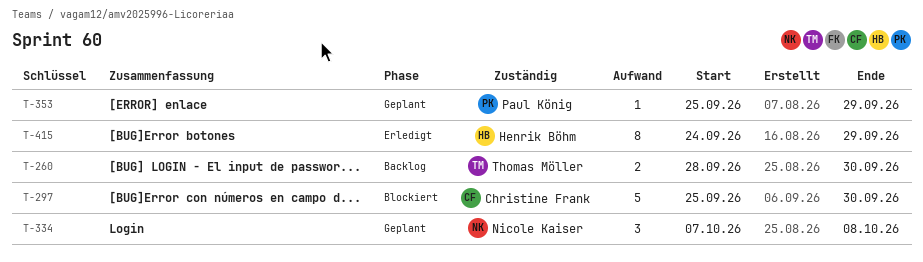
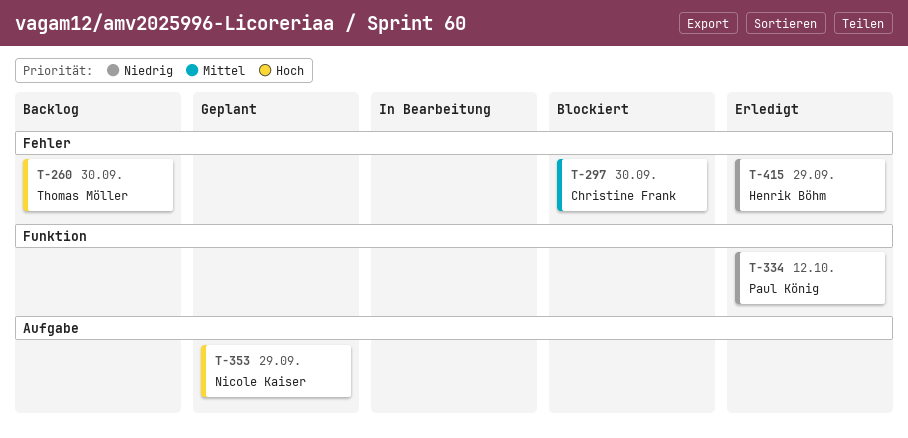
T-334, status: Geplant -> Erledigt
T-334, owner: Nicole Kaiser -> Paul König
T-334, due: Oct 8 -> Oct 12
T-353, owner: Paul König -> Nicole Kaiser

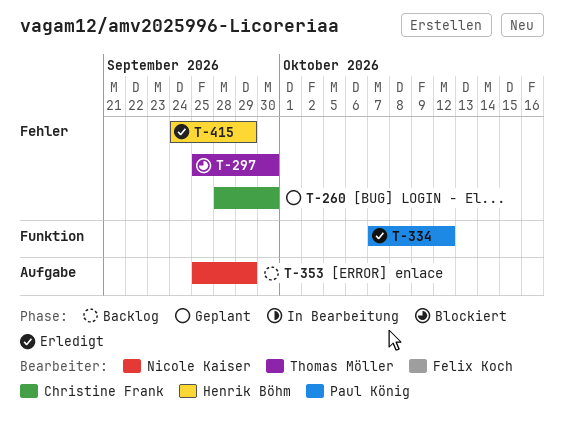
T-260, status: Backlog -> Geplant
T-260, owner: Thomas Möller -> Christine Frank
T-297, owner: Christine Frank -> Thomas Möller
T-353, status: Geplant -> Backlog

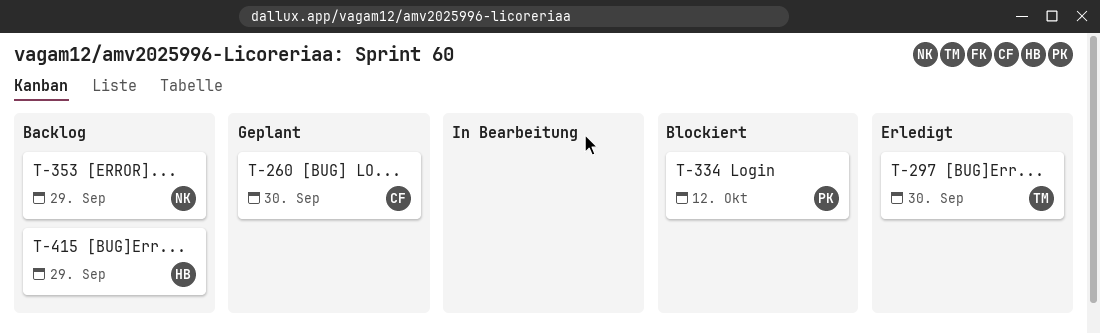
T-297, status: Blockiert -> Erledigt
T-334, status: Erledigt -> Blockiert
T-415, status: Erledigt -> Backlog

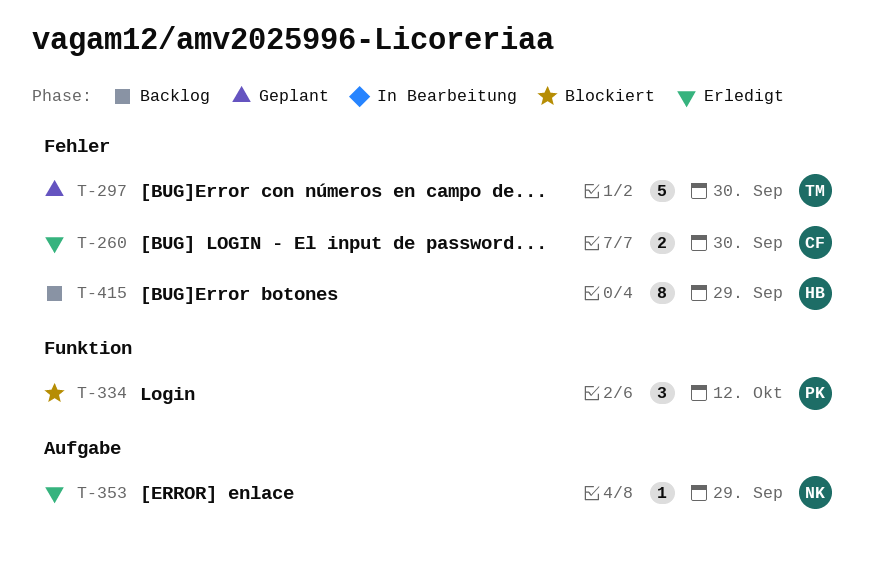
T-260, status: Geplant -> Erledigt
T-297, status: Erledigt -> Geplant
T-353, status: Backlog -> Erledigt

